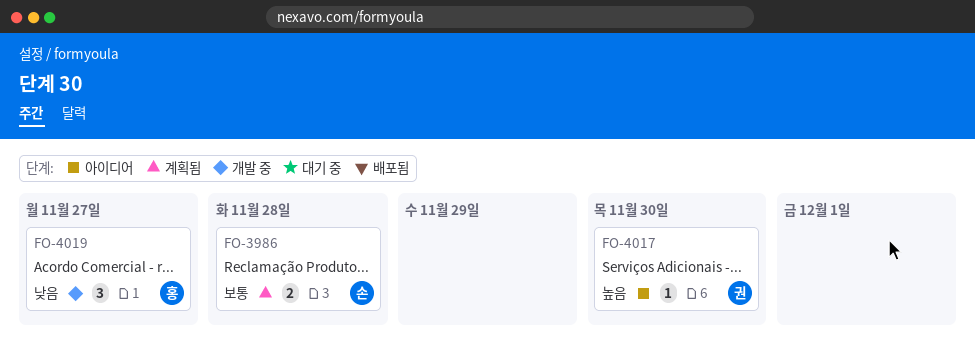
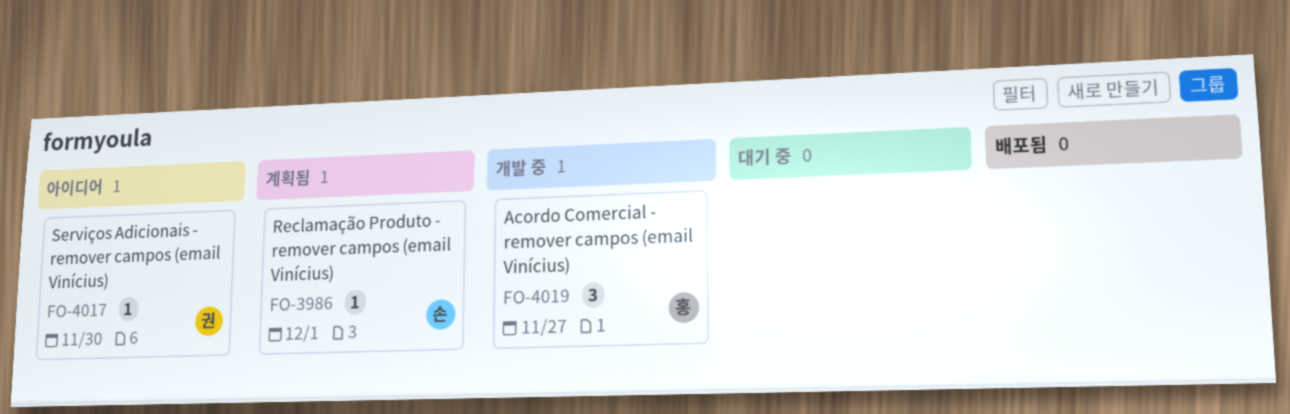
FO-3986, estimate: 2 -> 1
FO-3986, due: Nov 28 -> Dec 1

